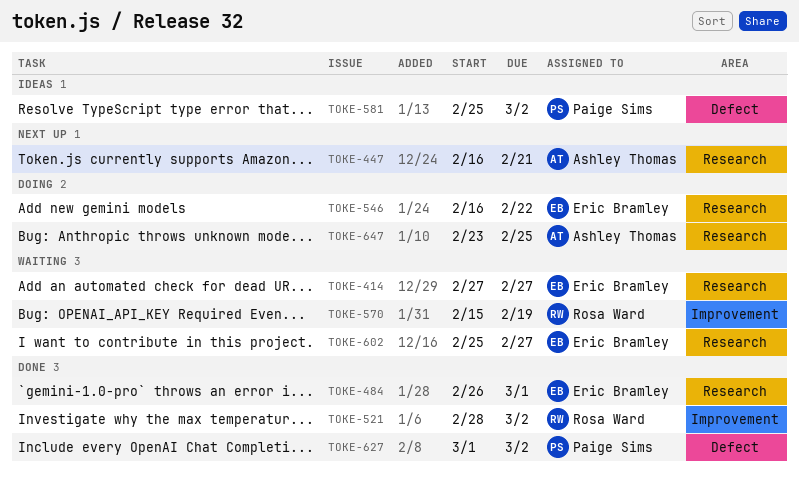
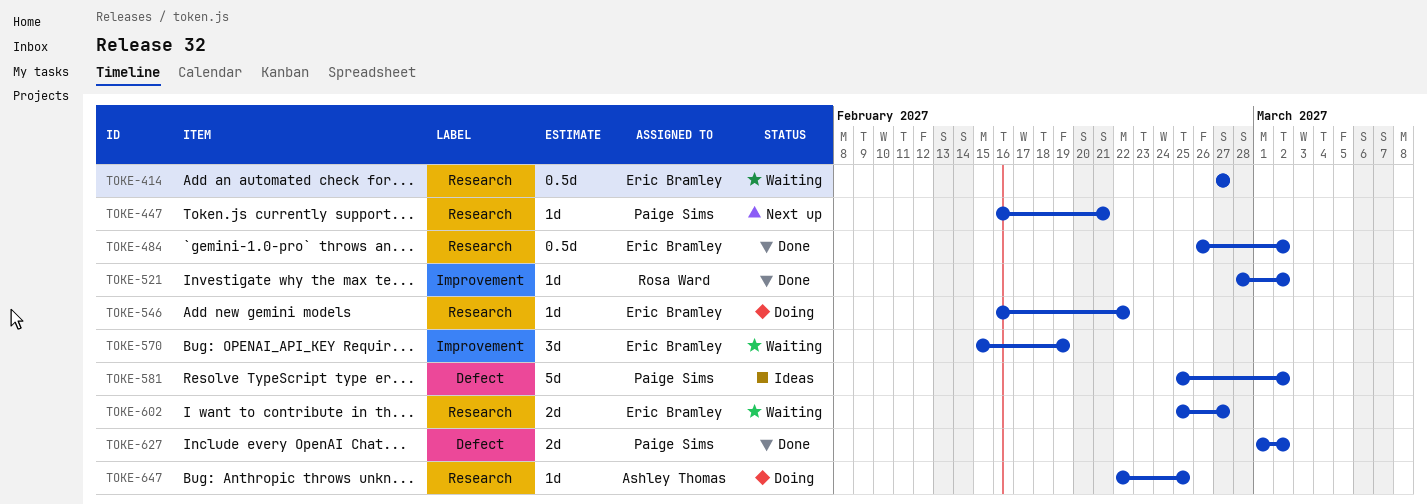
TOKE-447, owner: Ashley Thomas -> Paige Sims
TOKE-484, due: Mar 1 -> Mar 2
TOKE-570, owner: Rosa Ward -> Eric Bramley
TOKE-647, start: Feb 23 -> Feb 22

